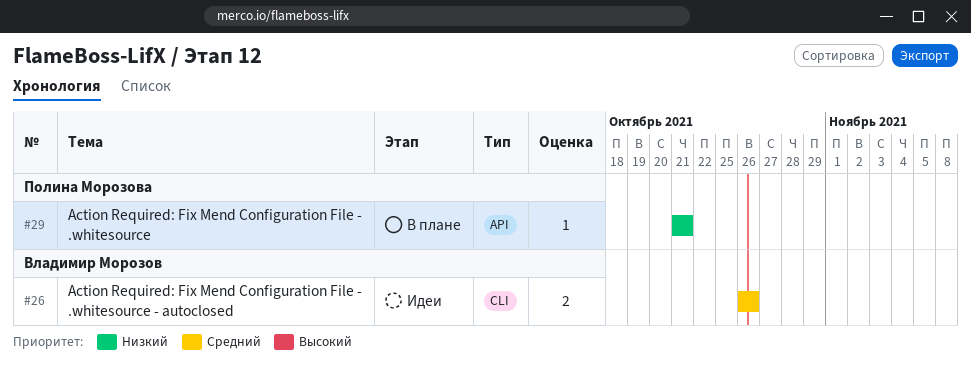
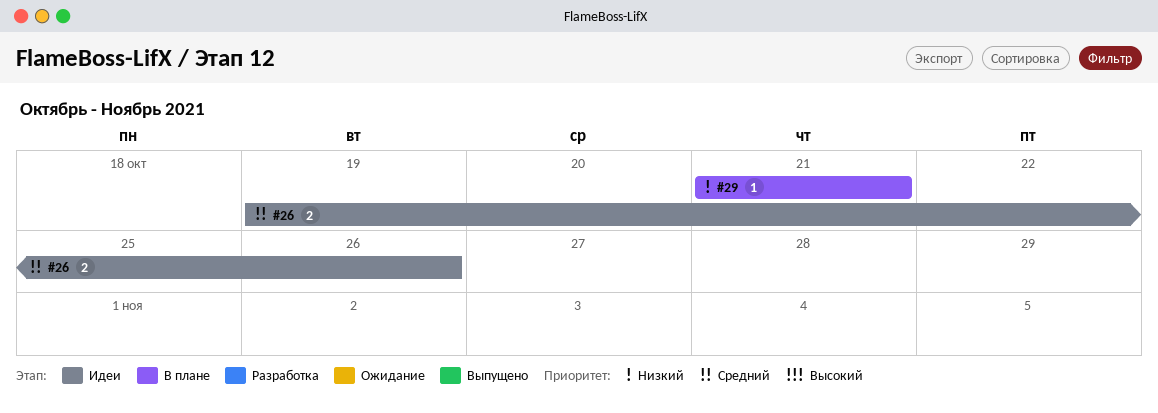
#26, start: Oct 26 -> Oct 19

